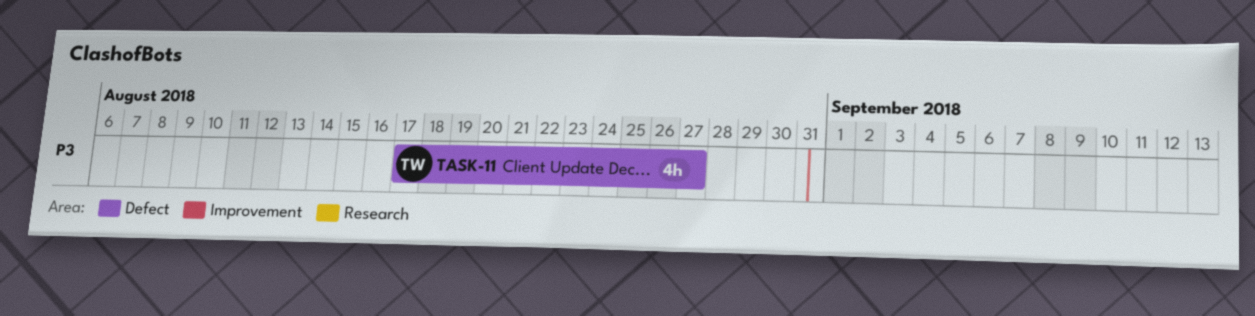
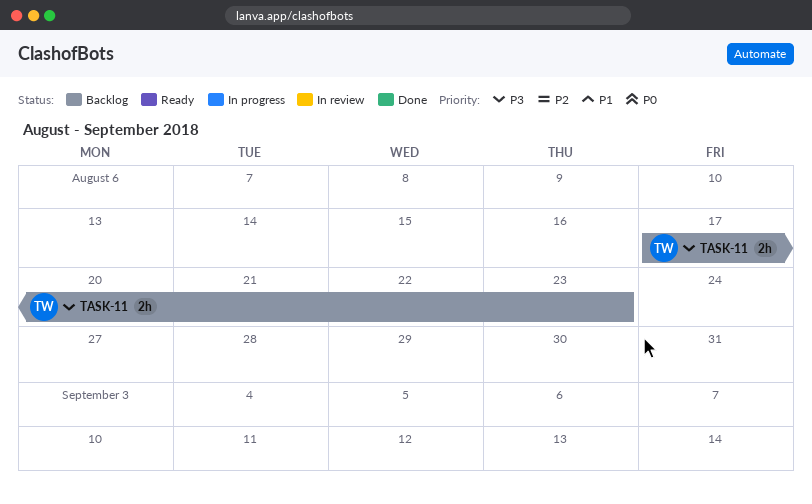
TASK-11, estimate: 4h -> 2h
TASK-11, due: Aug 27 -> Aug 23

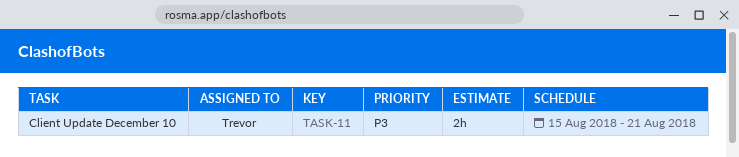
TASK-11, start: Aug 17 -> Aug 15
TASK-11, due: Aug 23 -> Aug 21

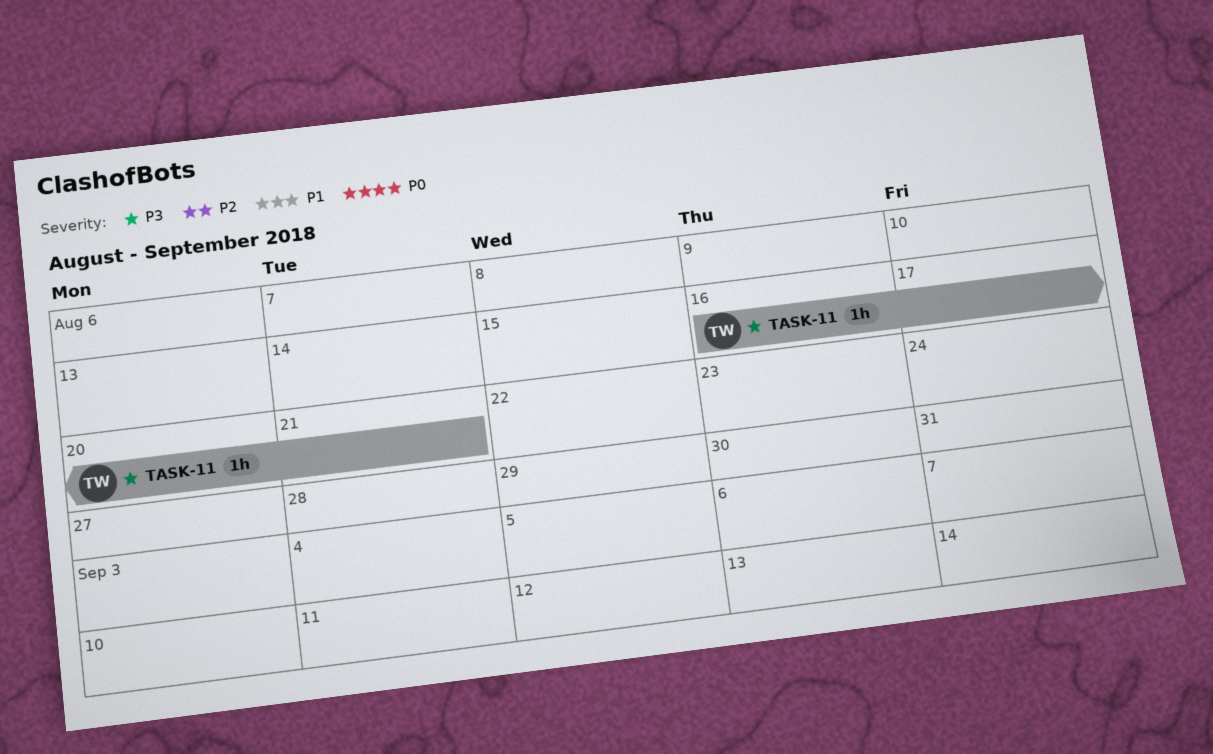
TASK-11, estimate: 2h -> 1h
TASK-11, start: Aug 15 -> Aug 16

